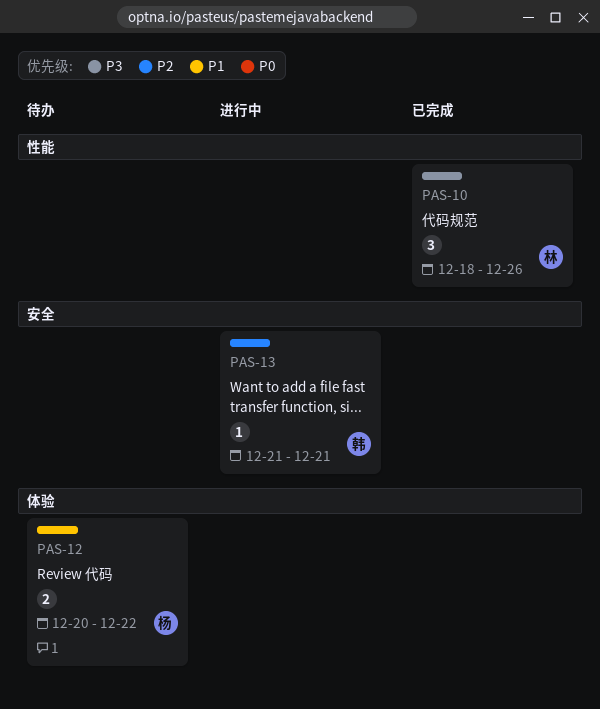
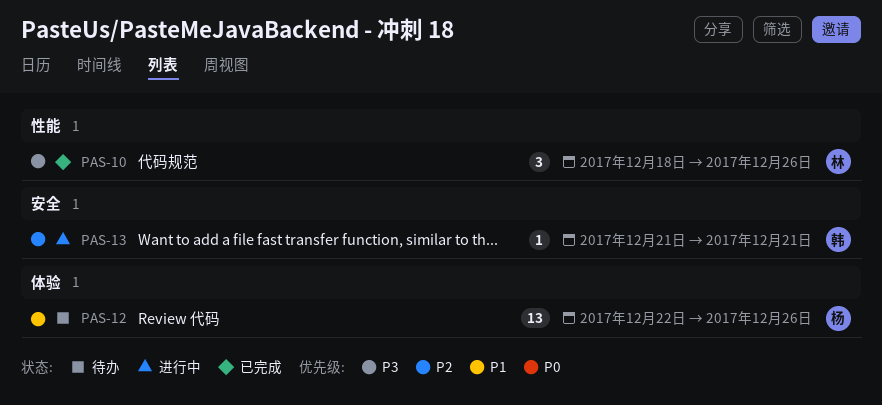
PAS-12, estimate: 2 -> 13
PAS-12, start: Dec 20 -> Dec 22
PAS-12, due: Dec 22 -> Dec 26

